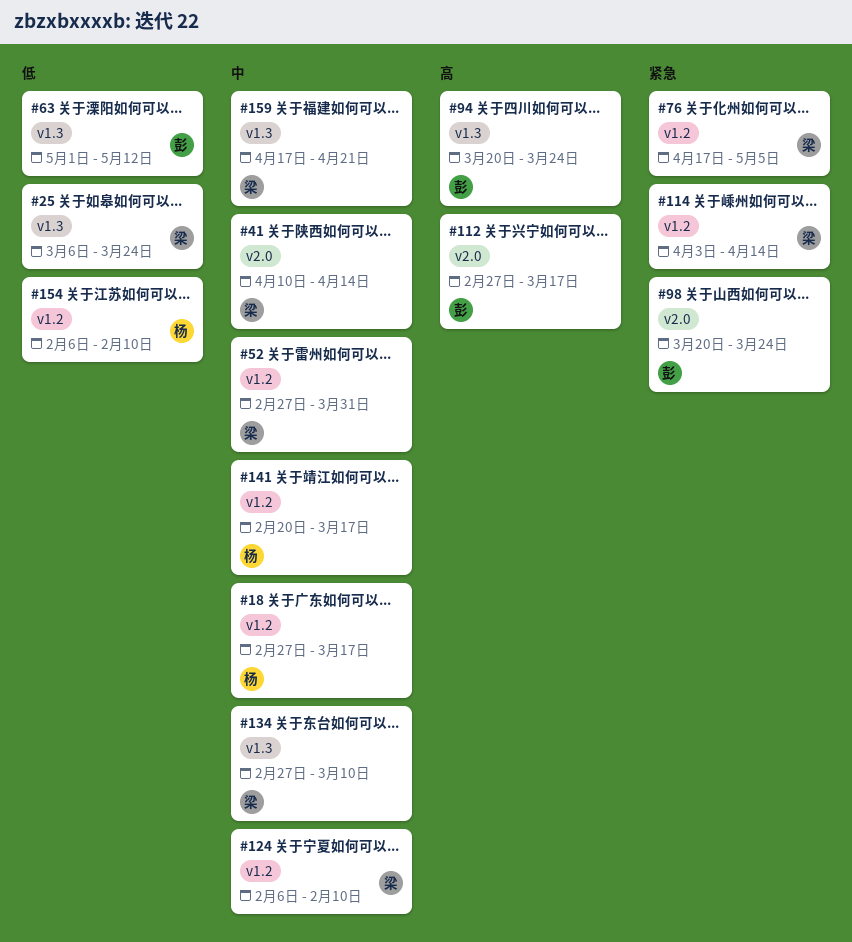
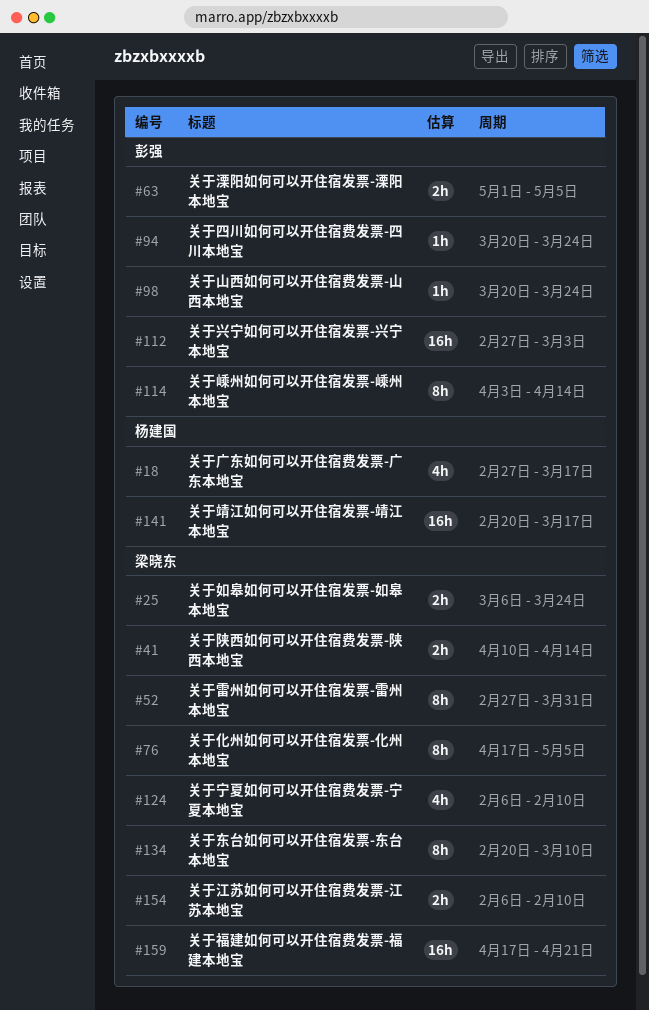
#63, due: May 12 -> May 5
#112, due: Mar 17 -> Mar 3
#114, owner: 梁晓东 -> 彭强
#134, start: Feb 27 -> Feb 20
#154, owner: 杨建国 -> 梁晓东

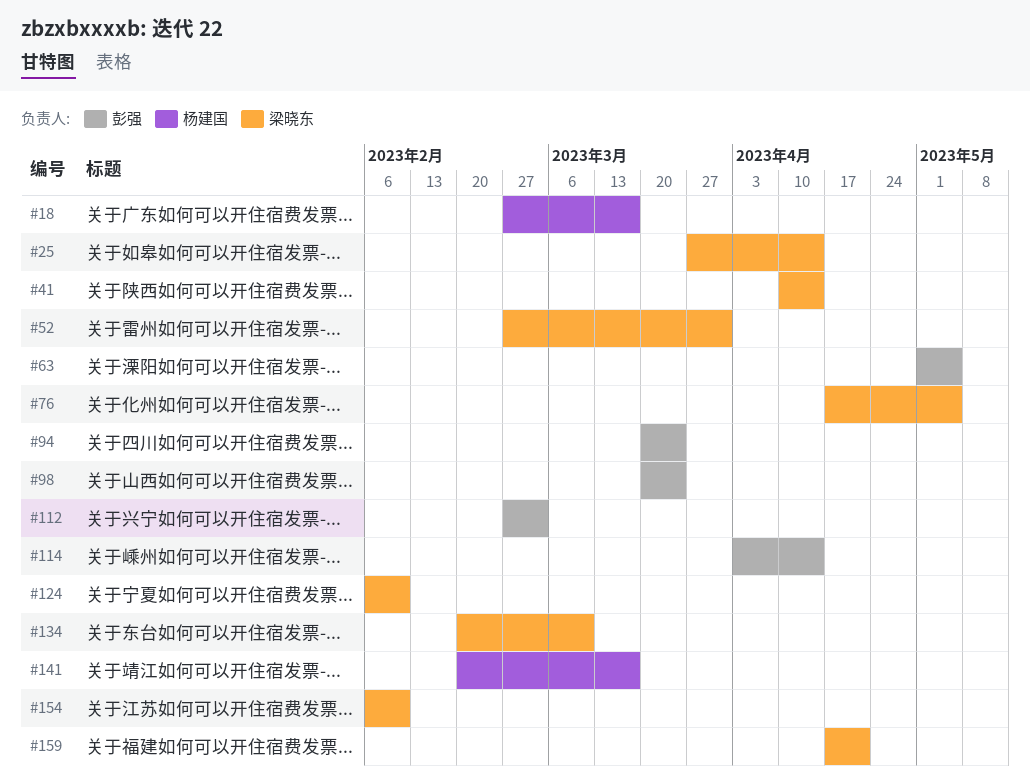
#25, start: Mar 6 -> Mar 27
#25, due: Mar 24 -> Apr 14

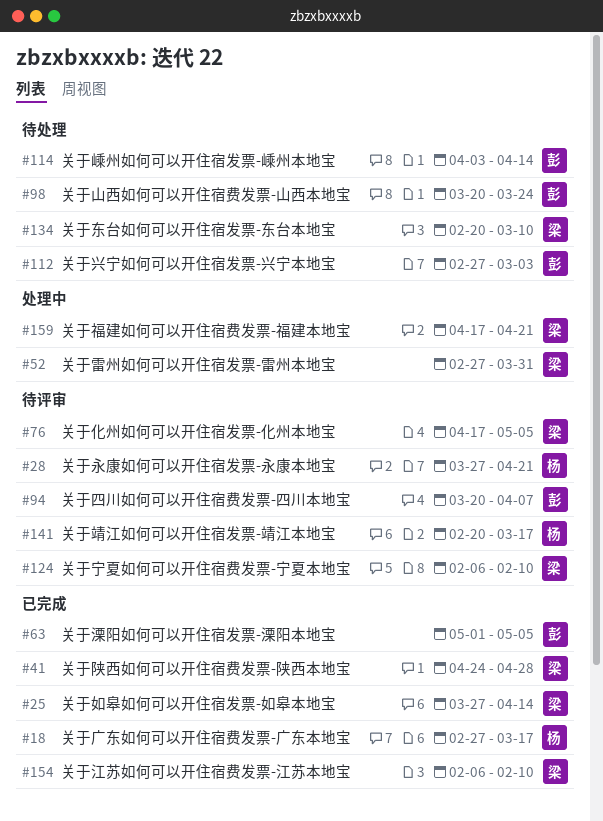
#28: none -> present
#41, start: Apr 10 -> Apr 24
#41, due: Apr 14 -> Apr 28
#94, due: Mar 24 -> Apr 7

